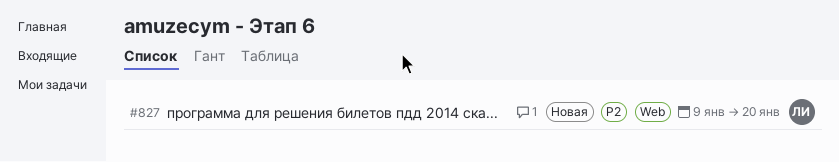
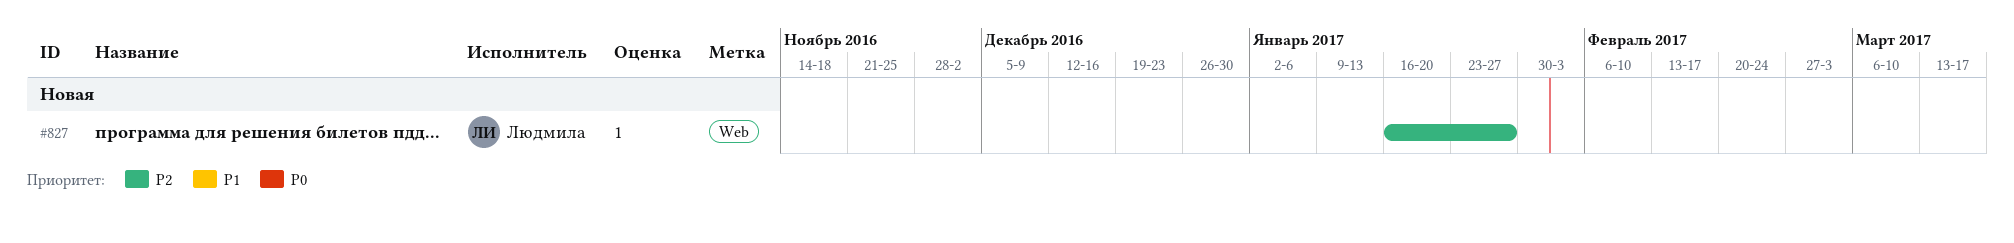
#827, start: Jan 9 -> Jan 16
#827, due: Jan 20 -> Jan 27

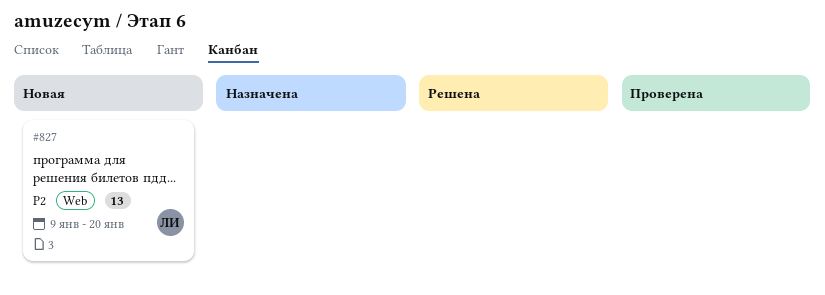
#827, estimate: 1 -> 13
#827, start: Jan 16 -> Jan 9
#827, due: Jan 27 -> Jan 20

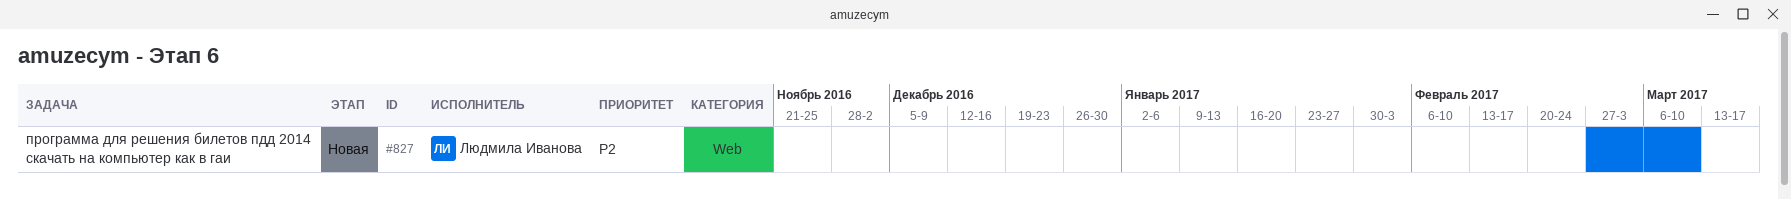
#827, start: Jan 9 -> Feb 27
#827, due: Jan 20 -> Mar 10

